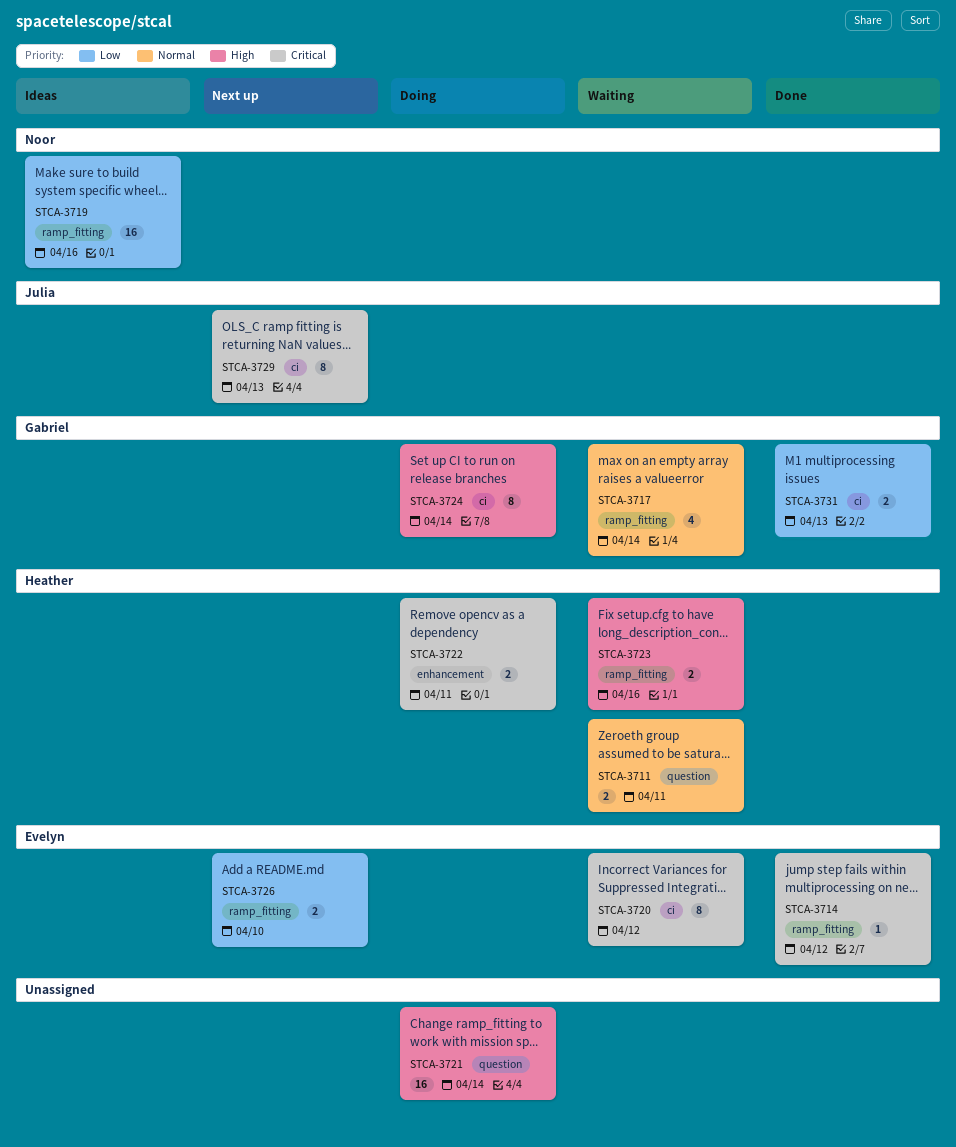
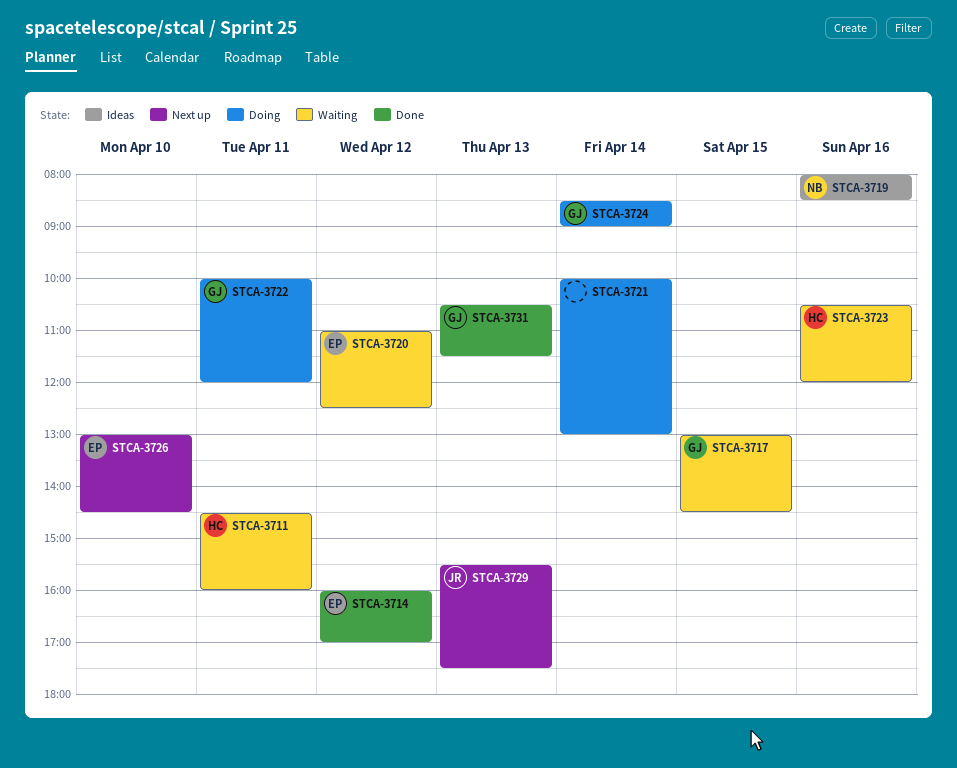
STCA-3717, day: Apr 14 -> Apr 15
STCA-3722, owner: Heather -> Gabriel

